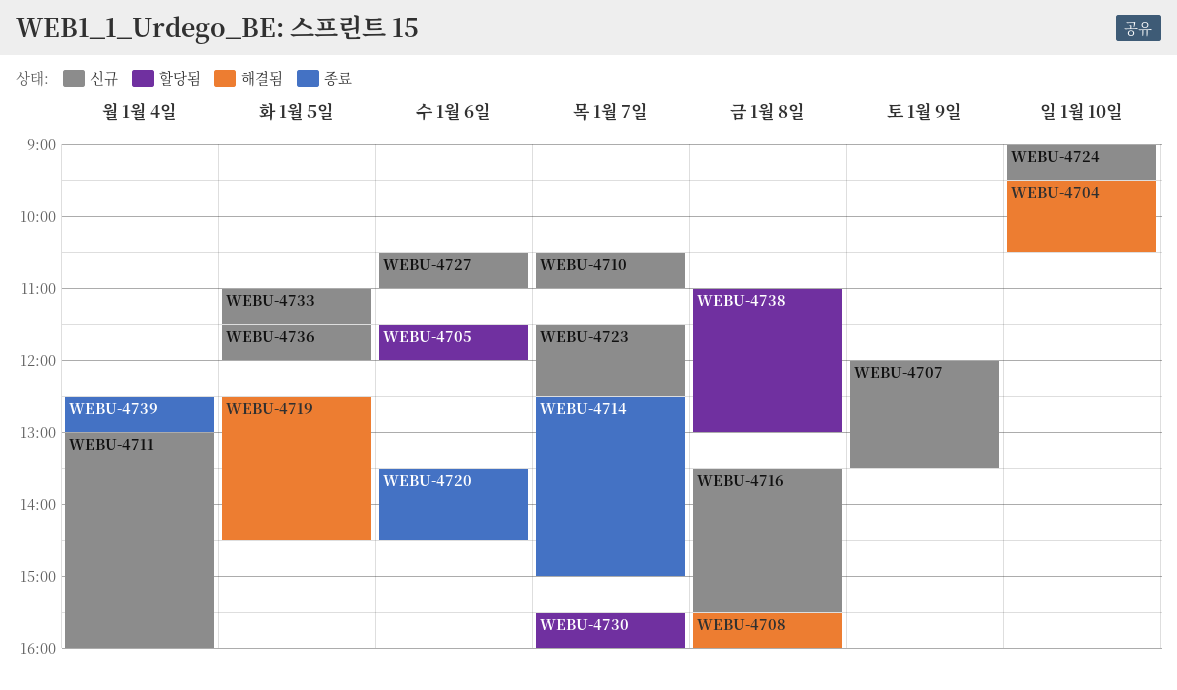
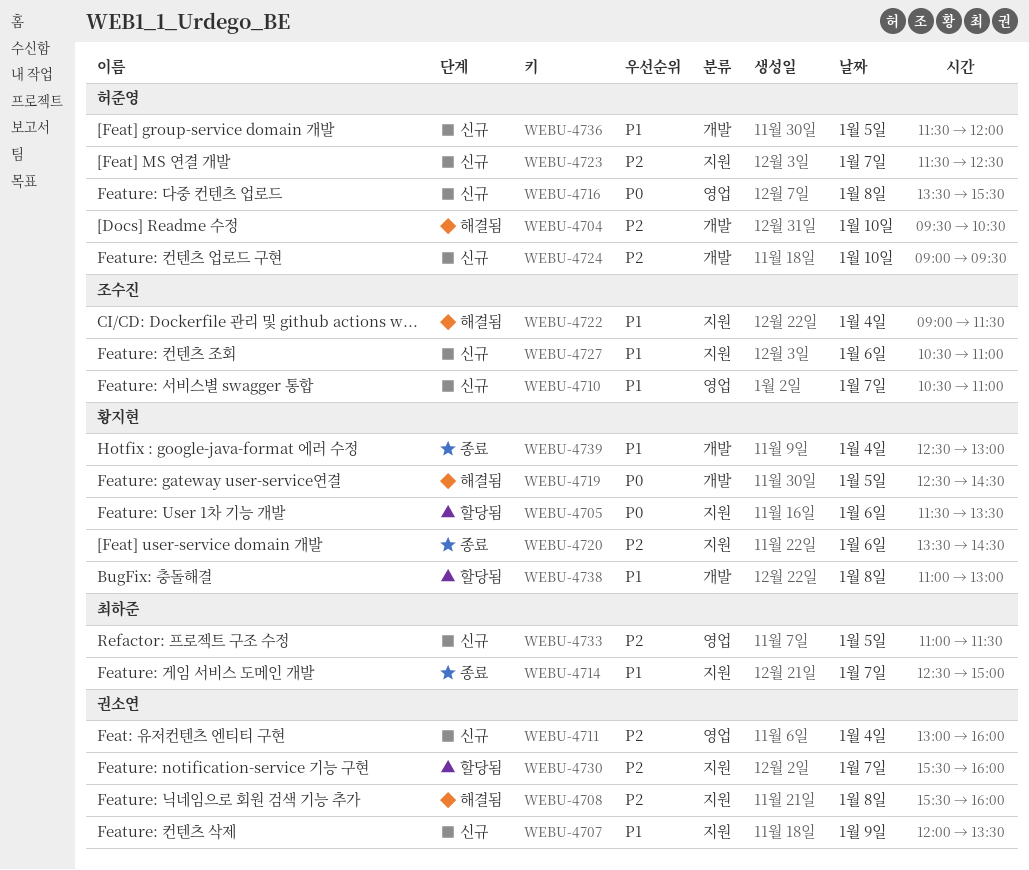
WEBU-4705, ends: 12:00 -> 13:30
WEBU-4722: none -> present

